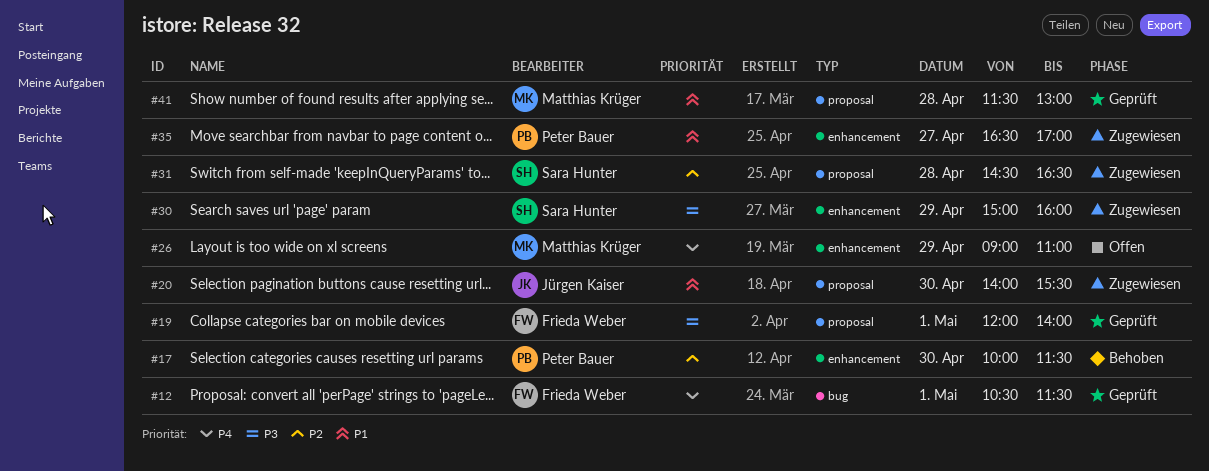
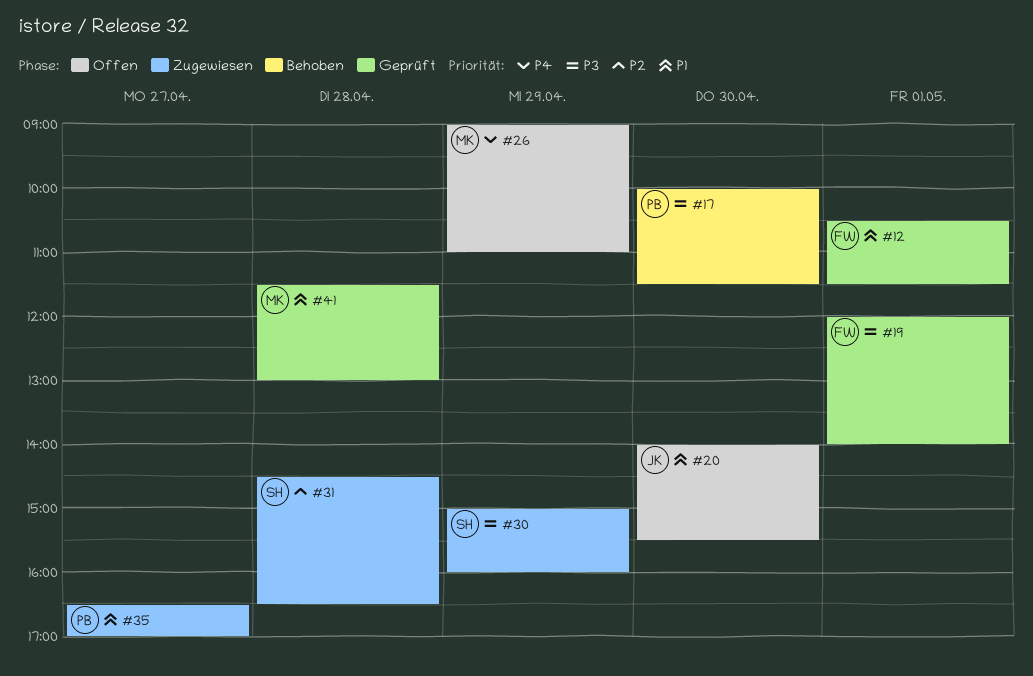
#12, priority: P4 -> P1
#17, priority: P2 -> P3
#20, status: Zugewiesen -> Offen

